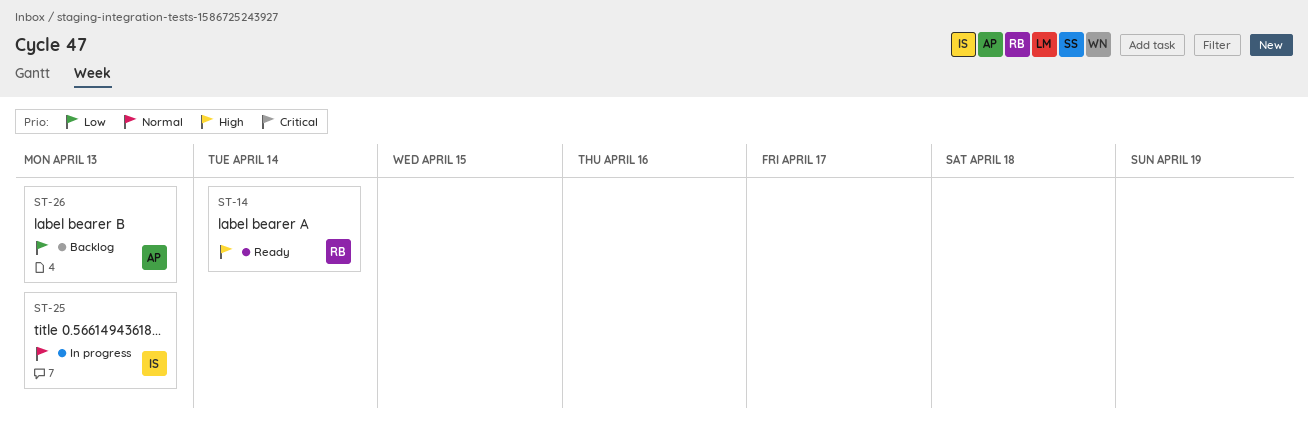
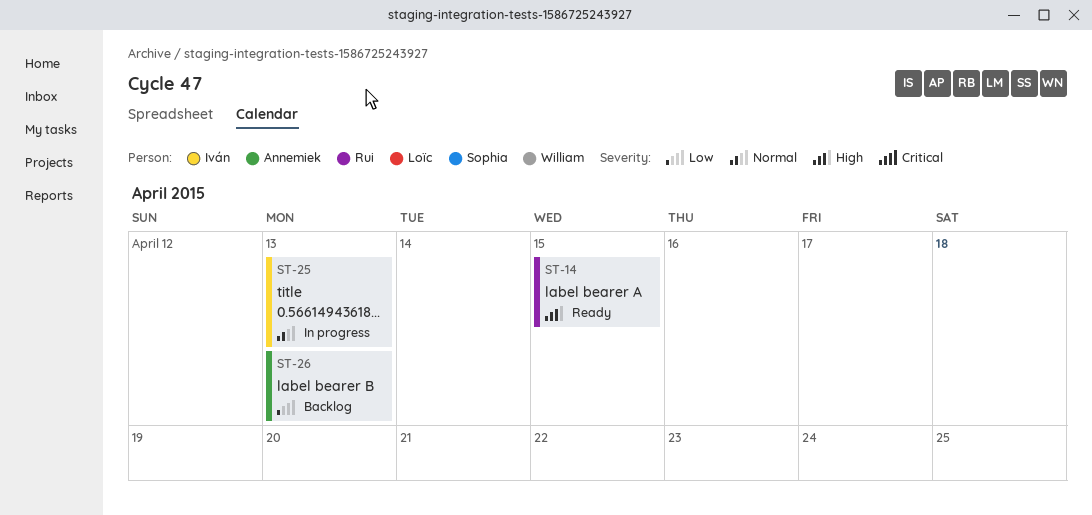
ST-14, due: Apr 14 -> Apr 15

